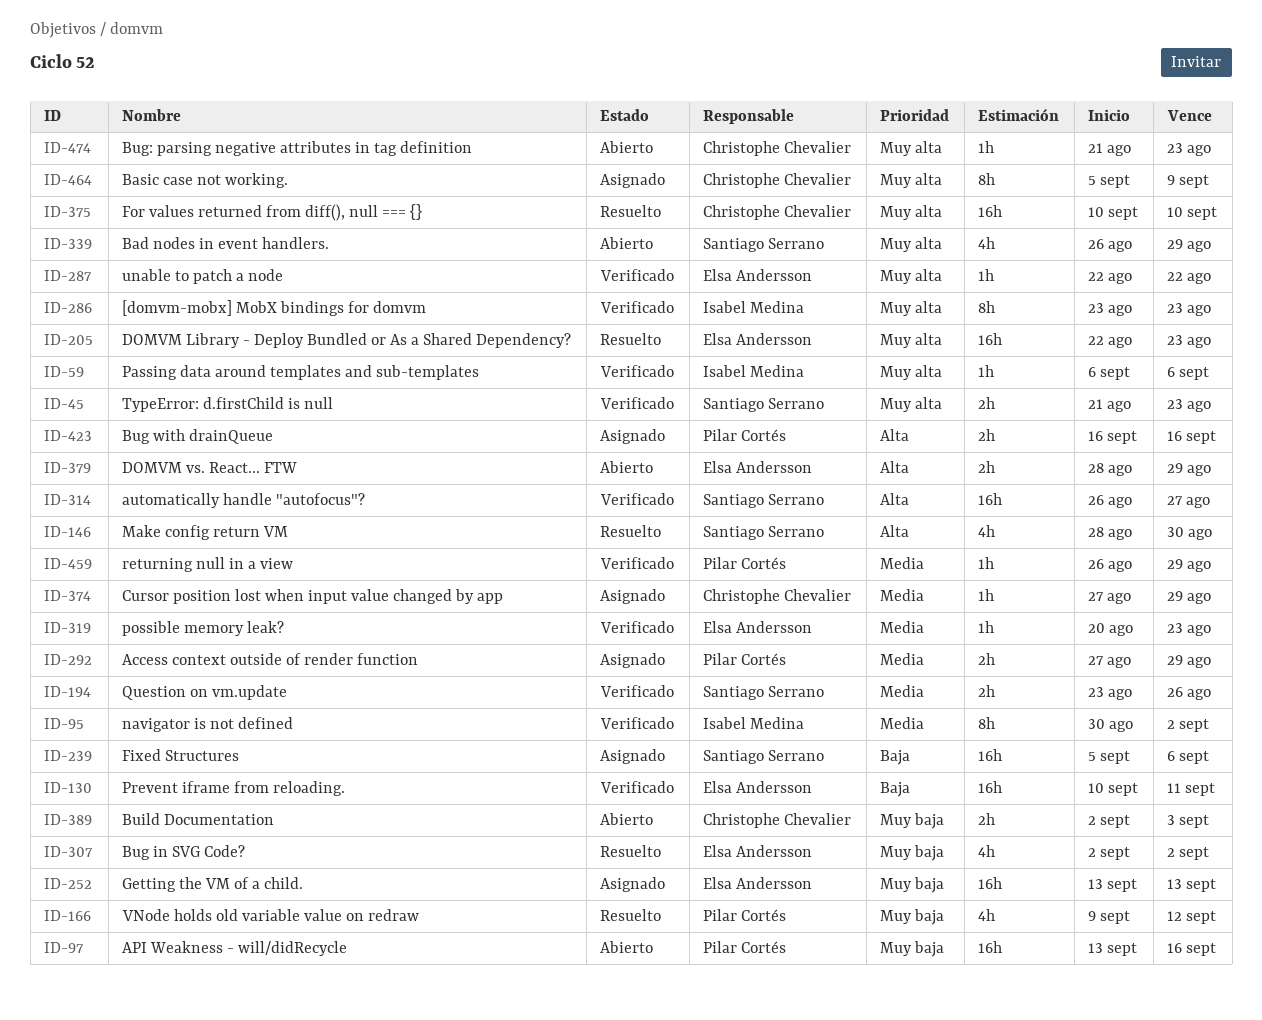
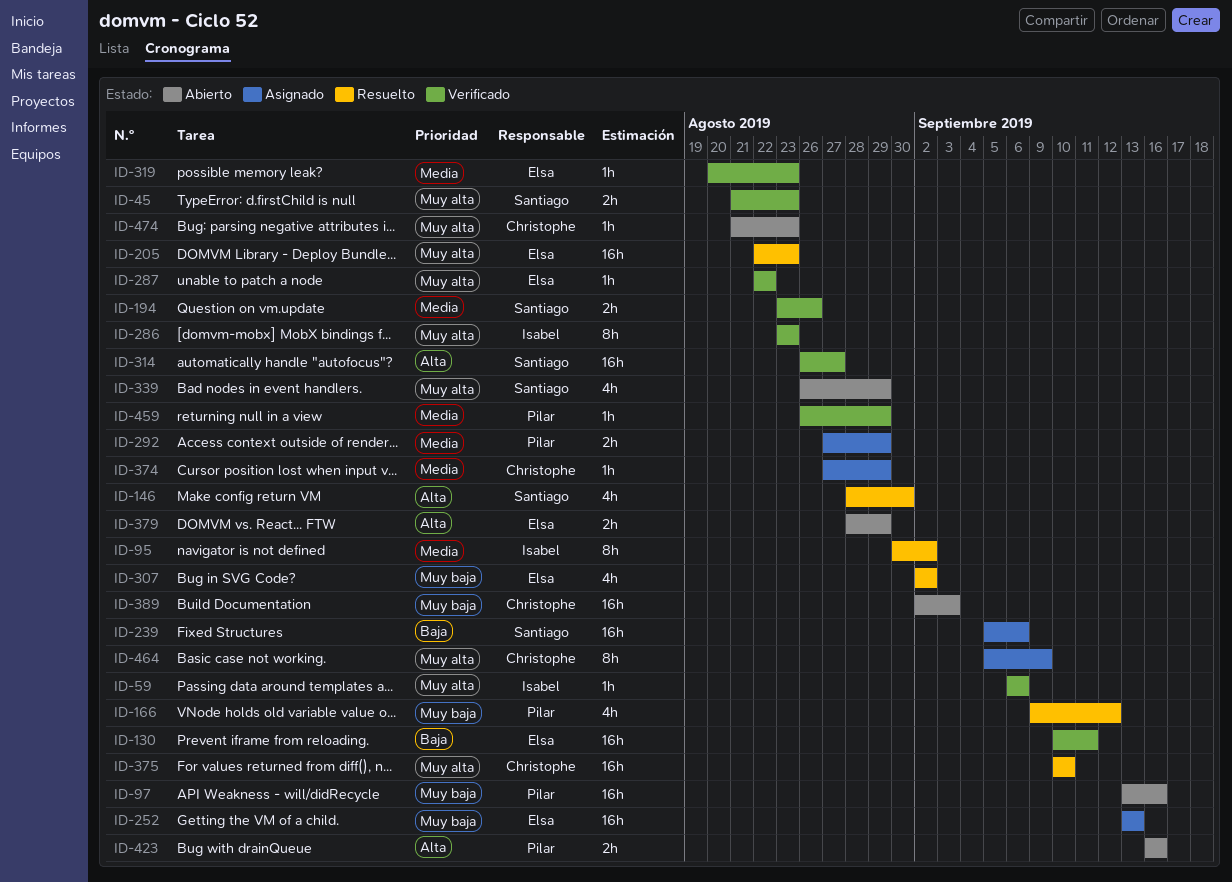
ID-95, status: Verificado -> Resuelto
ID-389, estimate: 2h -> 16h
ID-423, status: Asignado -> Abierto

